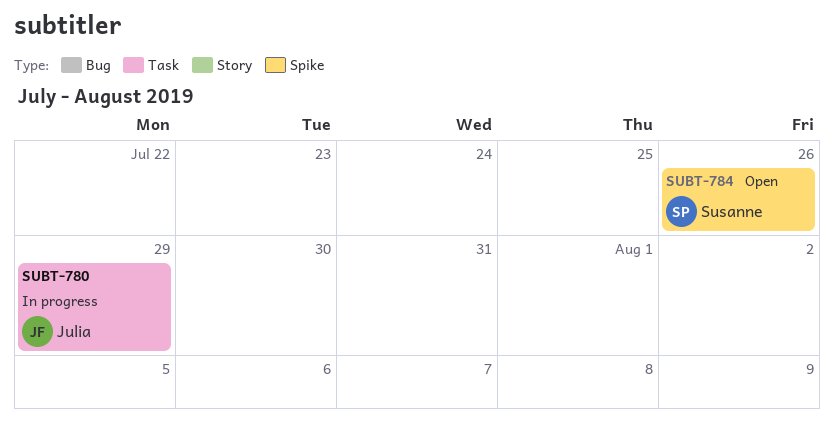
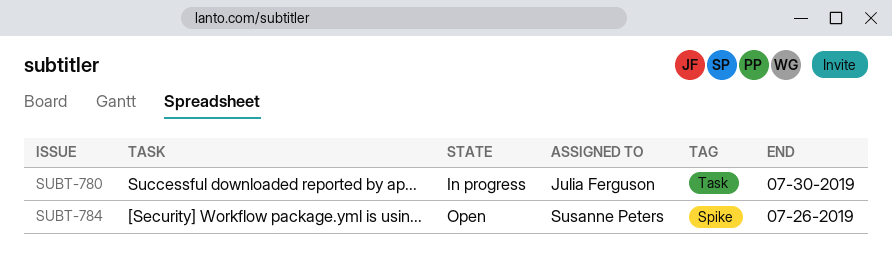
SUBT-780, due: Jul 29 -> Jul 30

